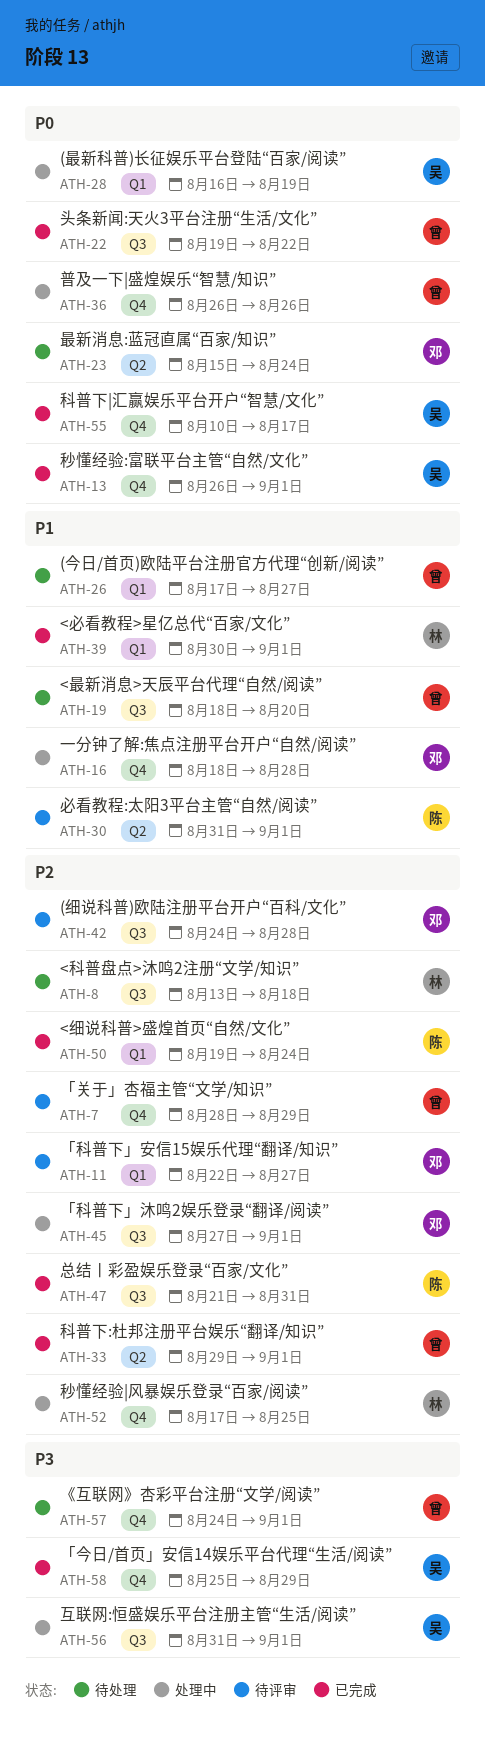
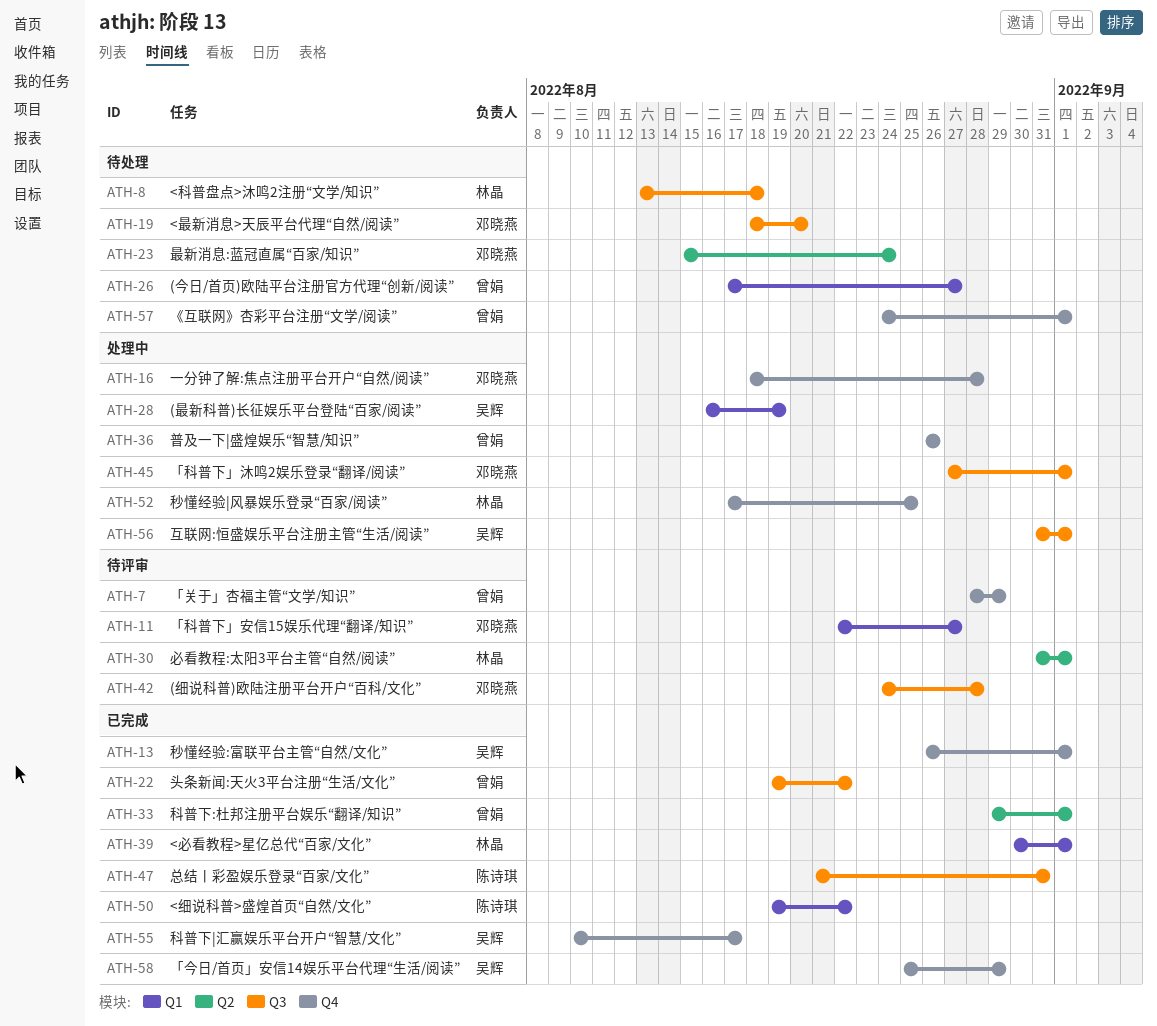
ATH-19, owner: 曾娟 -> 邓晓燕
ATH-30, owner: 陈诗琪 -> 林晶
ATH-50, due: Aug 24 -> Aug 22

